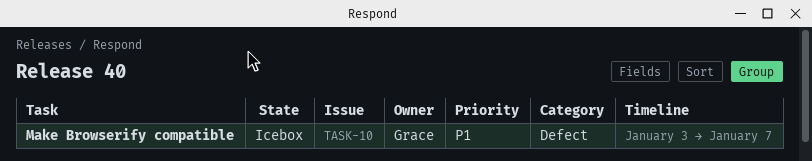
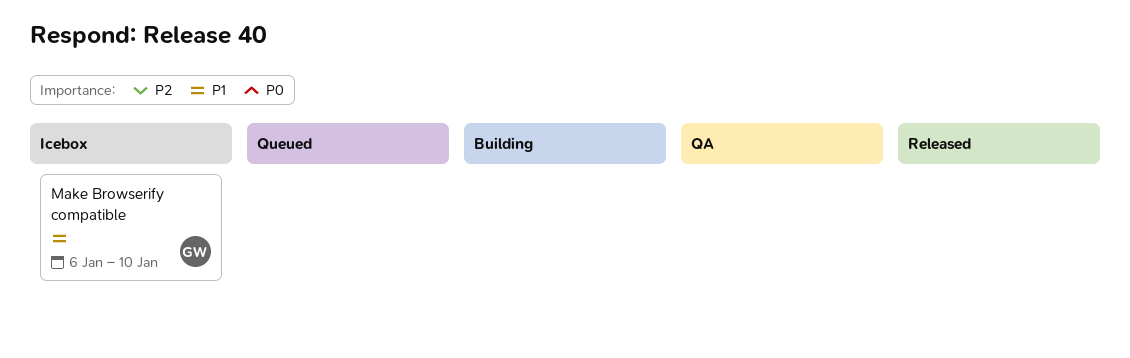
Make Browserify compatible, start: Jan 3 -> Jan 6
Make Browserify compatible, due: Jan 7 -> Jan 10

